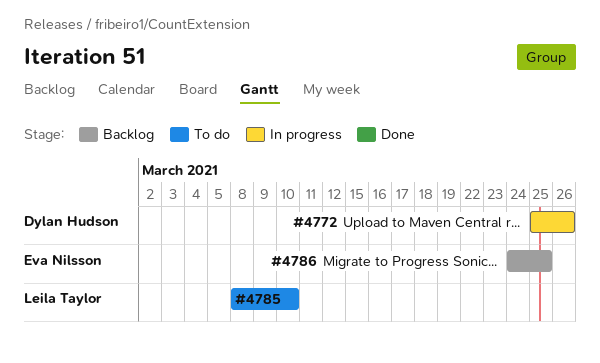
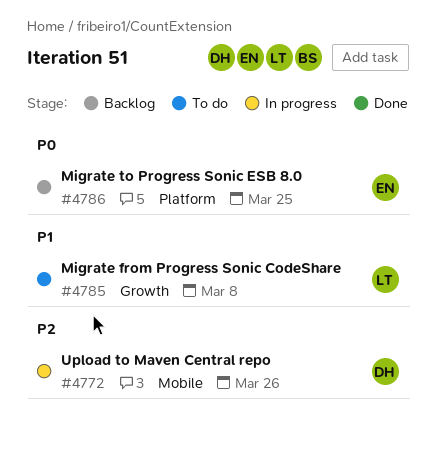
#4785, due: Mar 10 -> Mar 8

